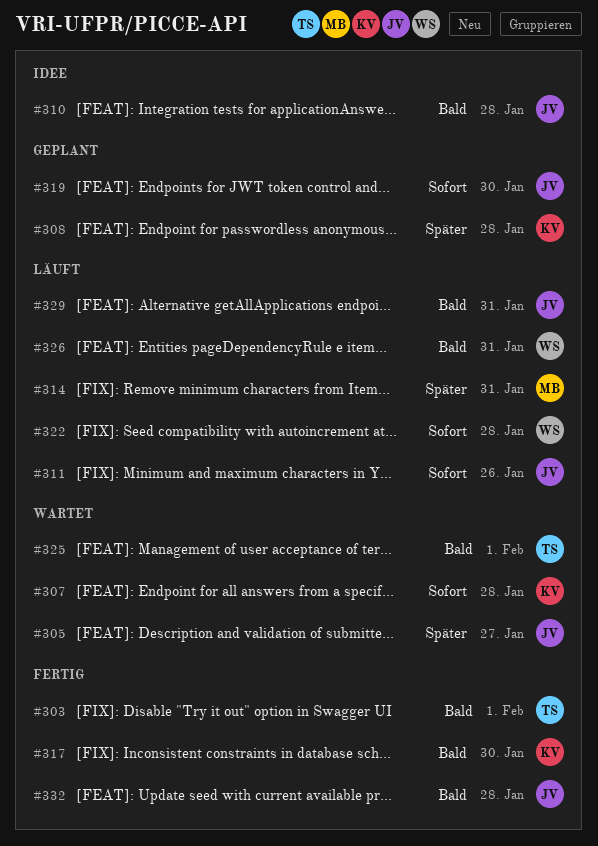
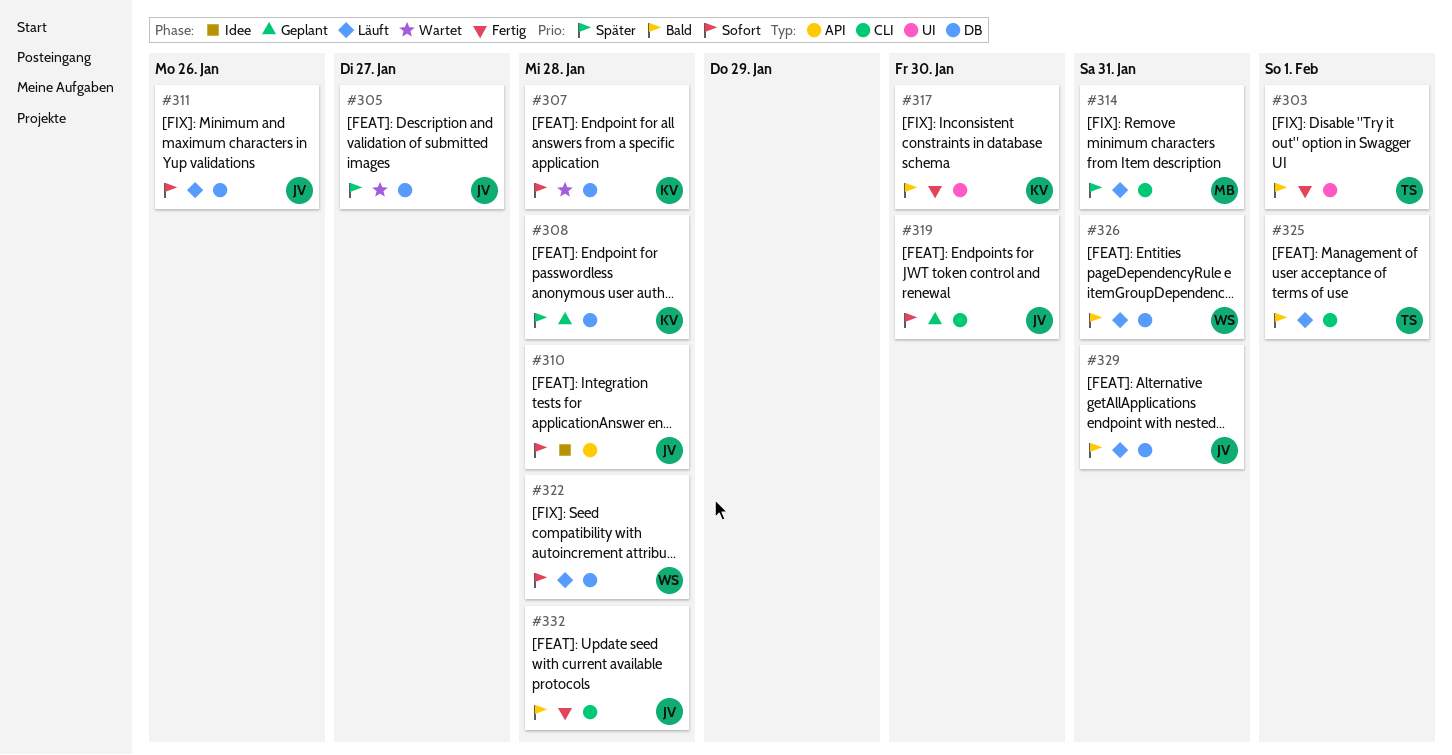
#310, priority: Bald -> Sofort
#325, status: Wartet -> Läuft

